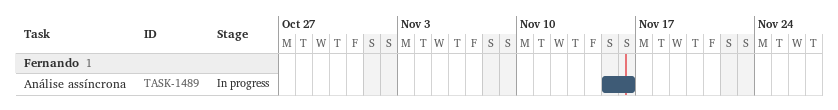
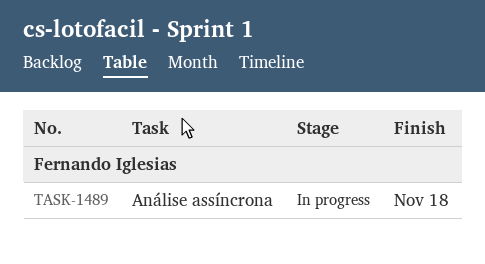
TASK-1489, due: Nov 16 -> Nov 18

